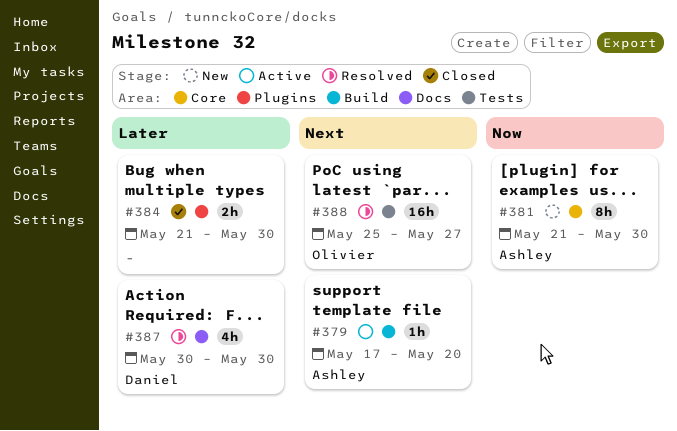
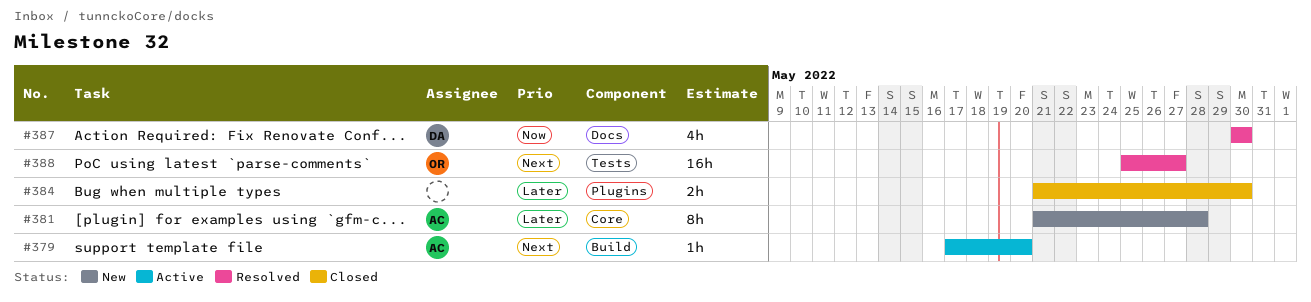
#381, priority: Now -> Later
#381, due: May 30 -> May 28
#387, priority: Later -> Now

